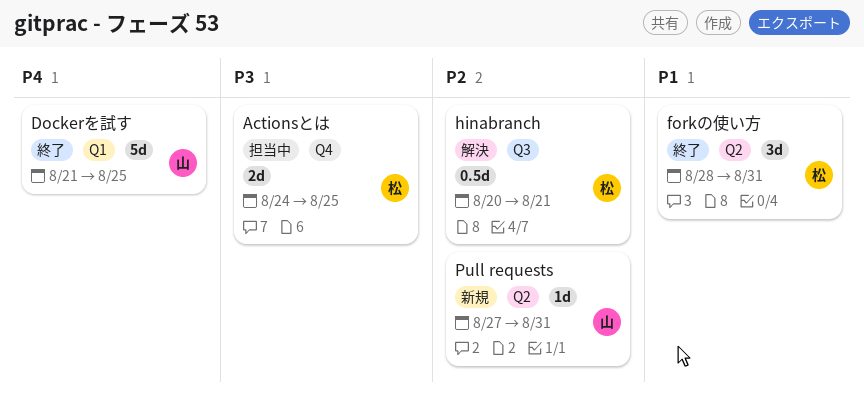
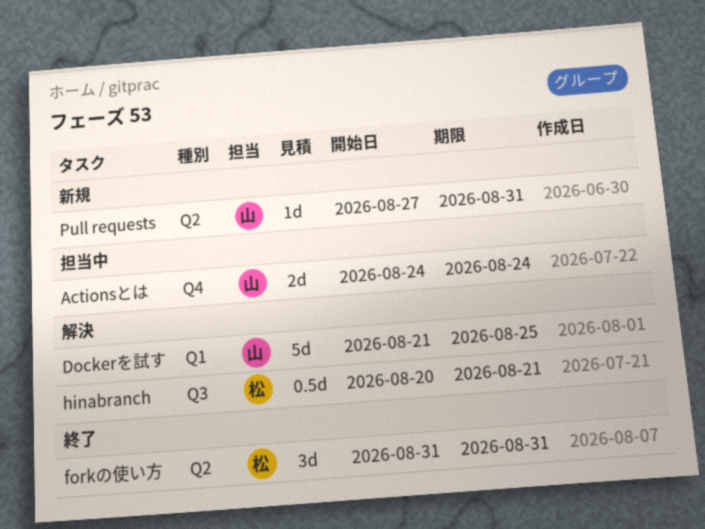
Actionsとは, owner: 松 -> 山
Actionsとは, due: Aug 25 -> Aug 24
Dockerを試す, status: 終了 -> 解決
forkの使い方, start: Aug 28 -> Aug 31

